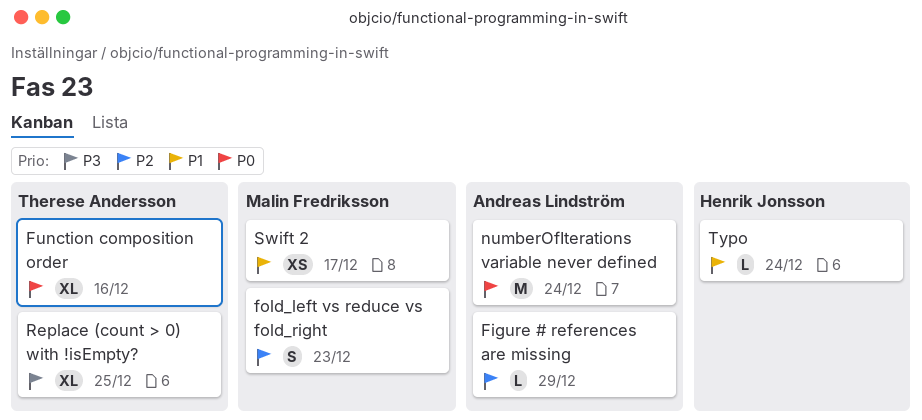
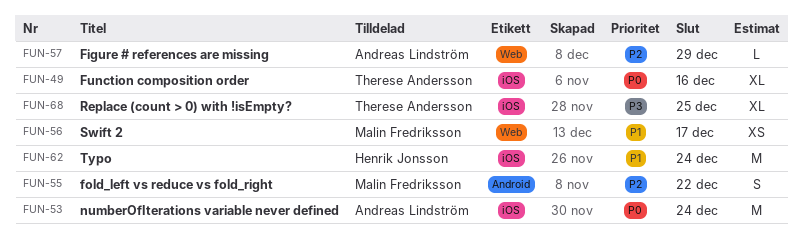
fold_left vs reduce vs fold_right, due: Dec 23 -> Dec 22
Typo, estimate: L -> M

